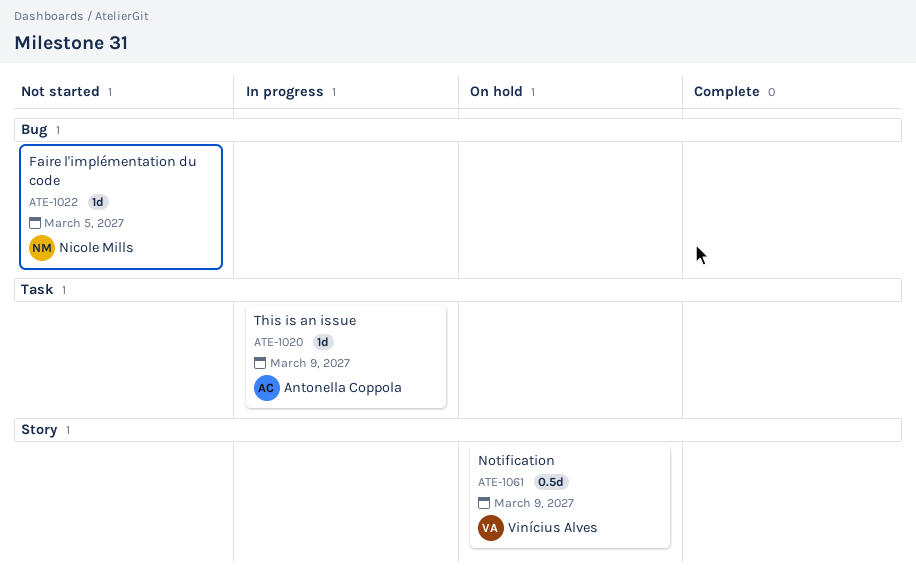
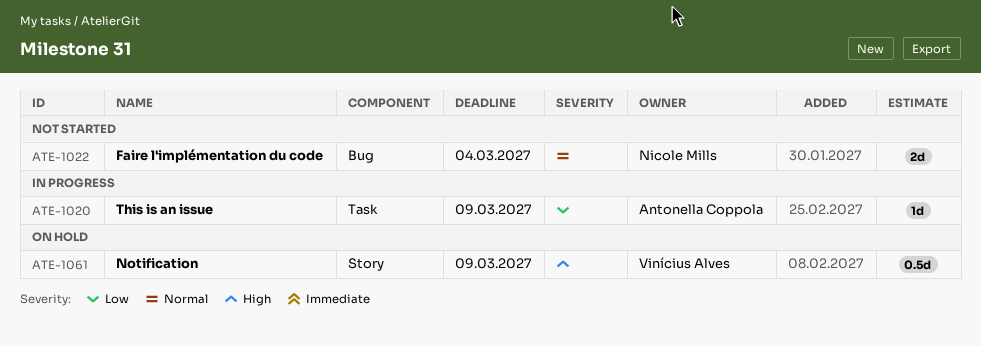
ATE-1022, estimate: 1d -> 2d
ATE-1022, due: Mar 5 -> Mar 4

